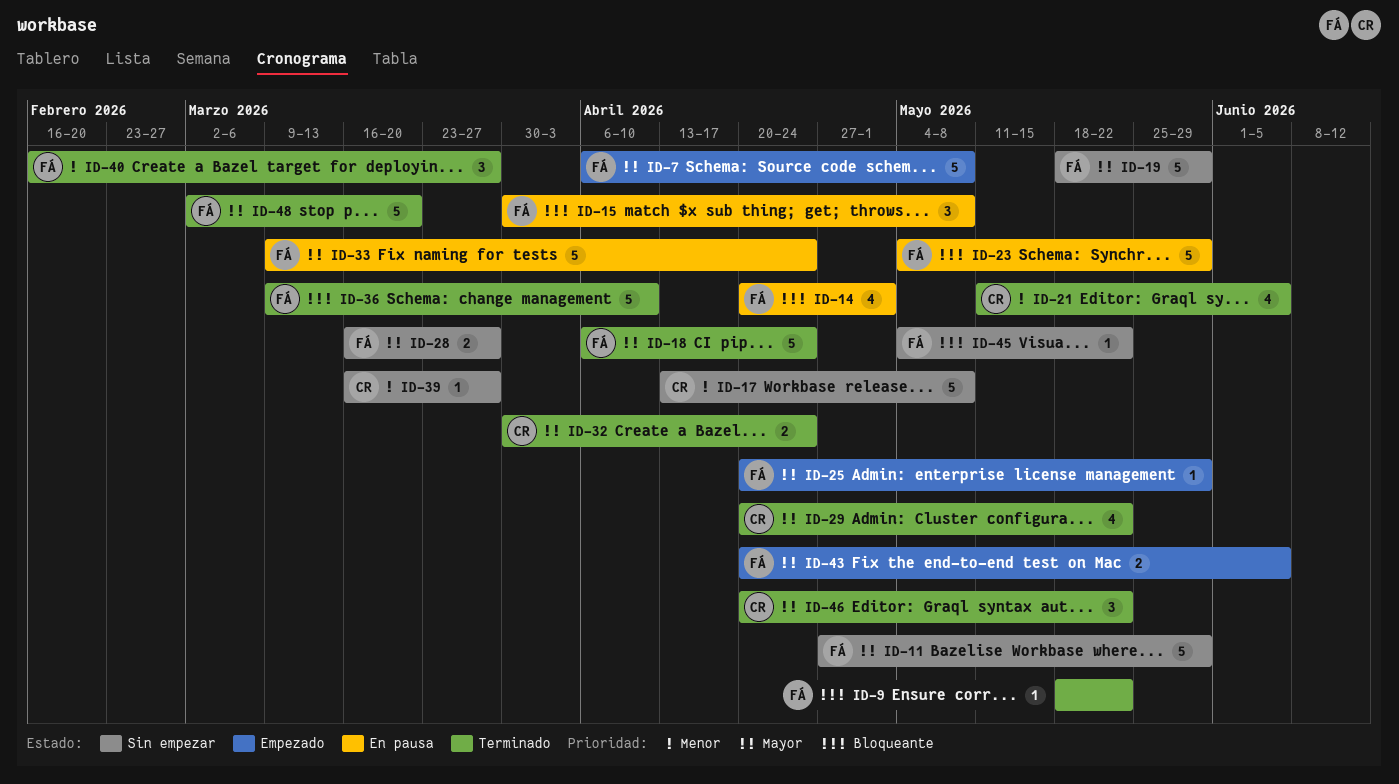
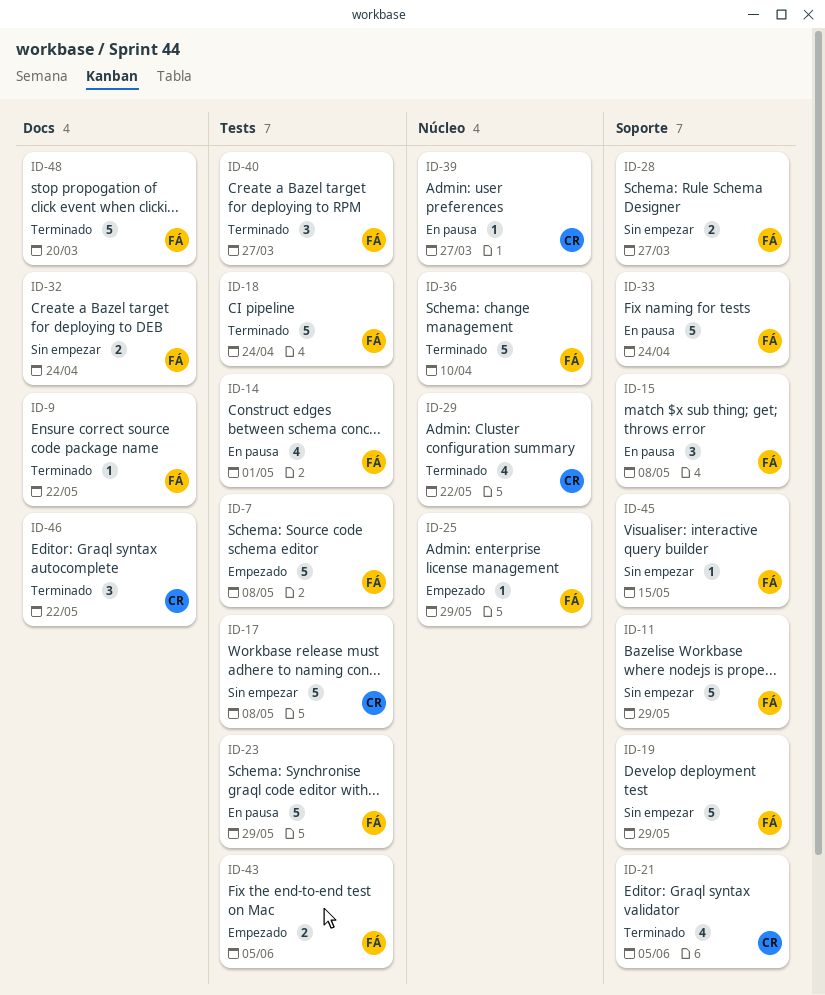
ID-32, status: Terminado -> Sin empezar
ID-32, owner: CR -> FÁ
ID-39, status: Sin empezar -> En pausa
ID-45, due: May 22 -> May 15

